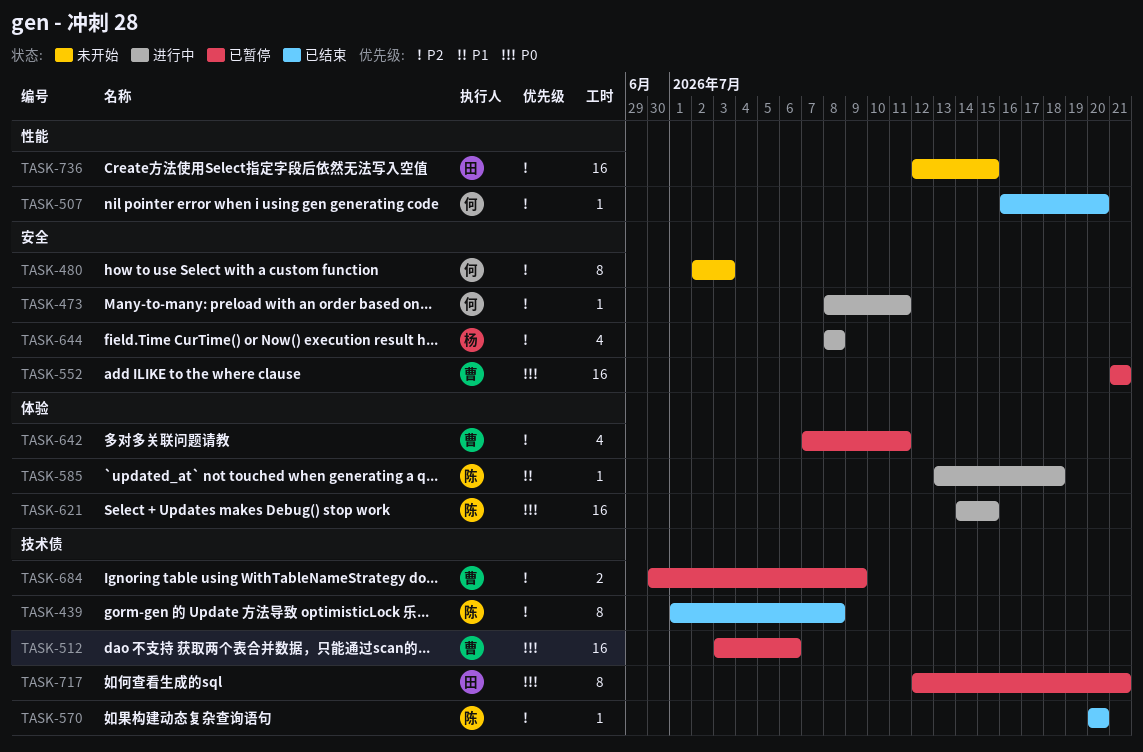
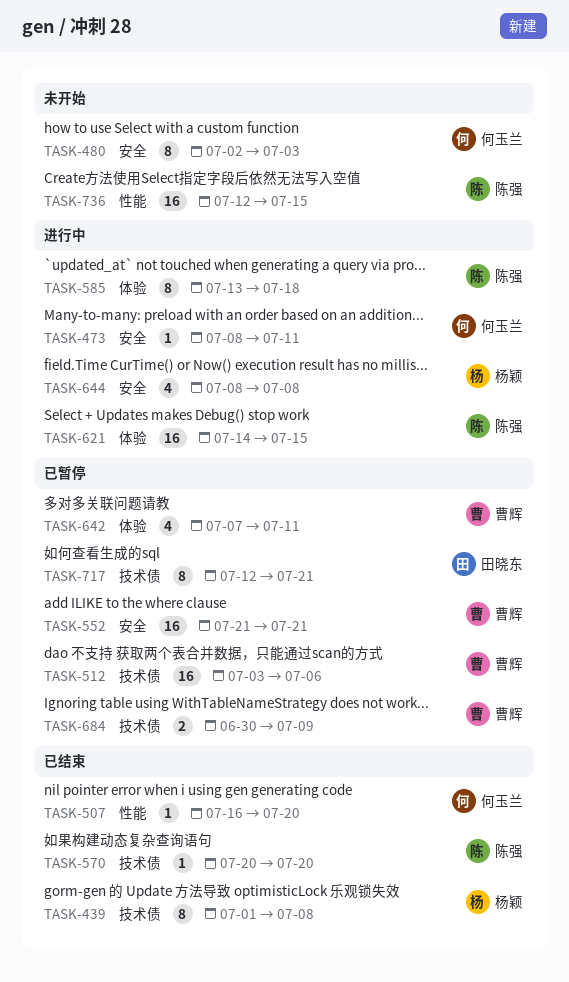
TASK-439, owner: 陈强 -> 杨颖
TASK-585, estimate: 1 -> 8
TASK-736, owner: 田晓东 -> 陈强

